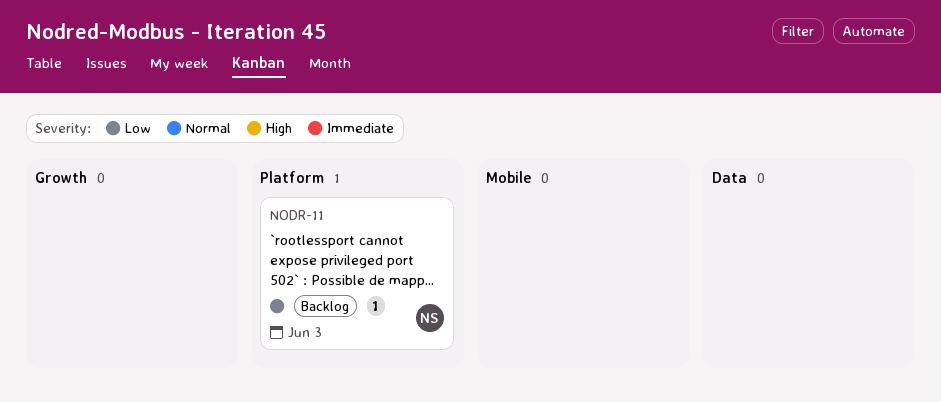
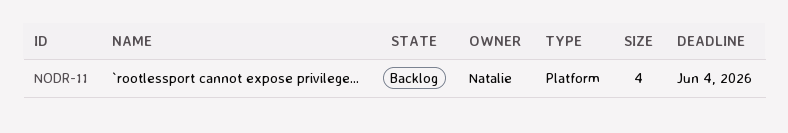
NODR-11, estimate: 1 -> 4
NODR-11, due: Jun 3 -> Jun 4

